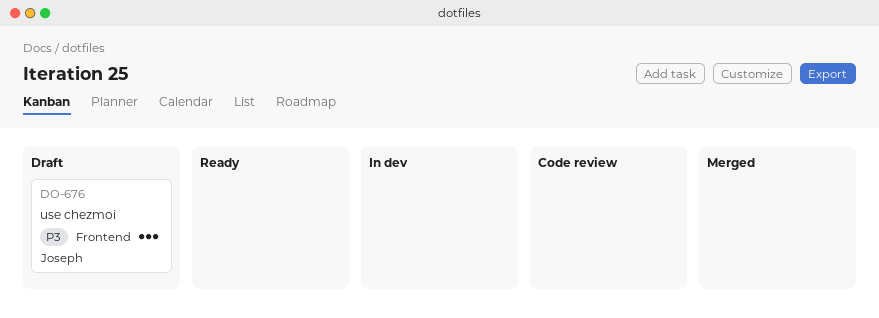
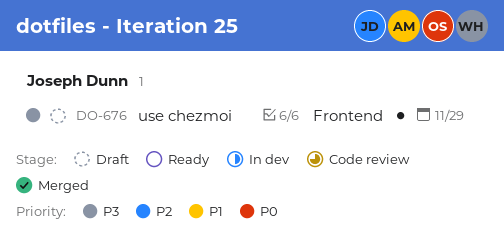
DO-676, estimate: 3 -> 1

